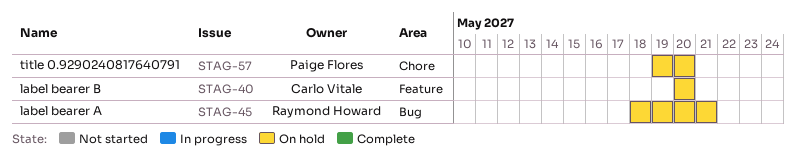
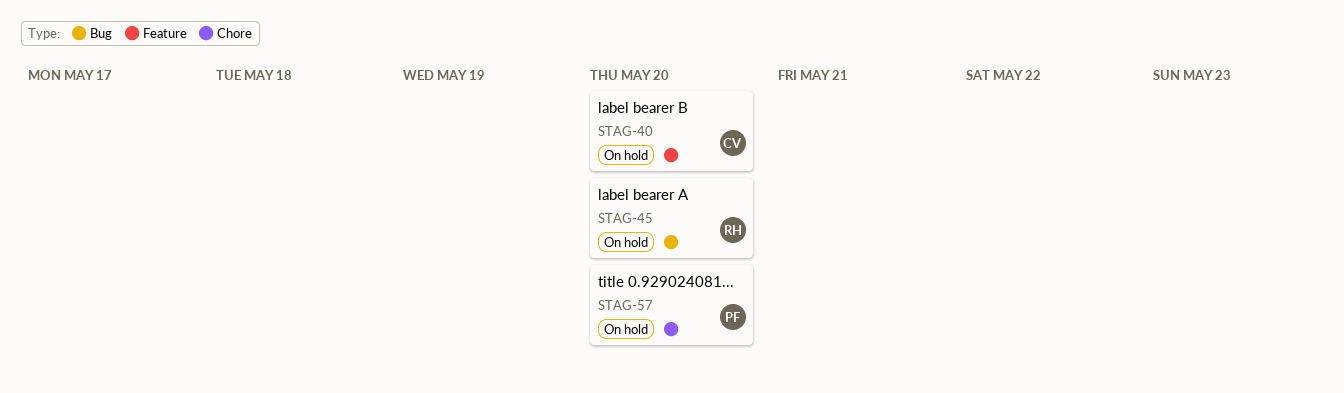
STAG-45, due: May 21 -> May 20

